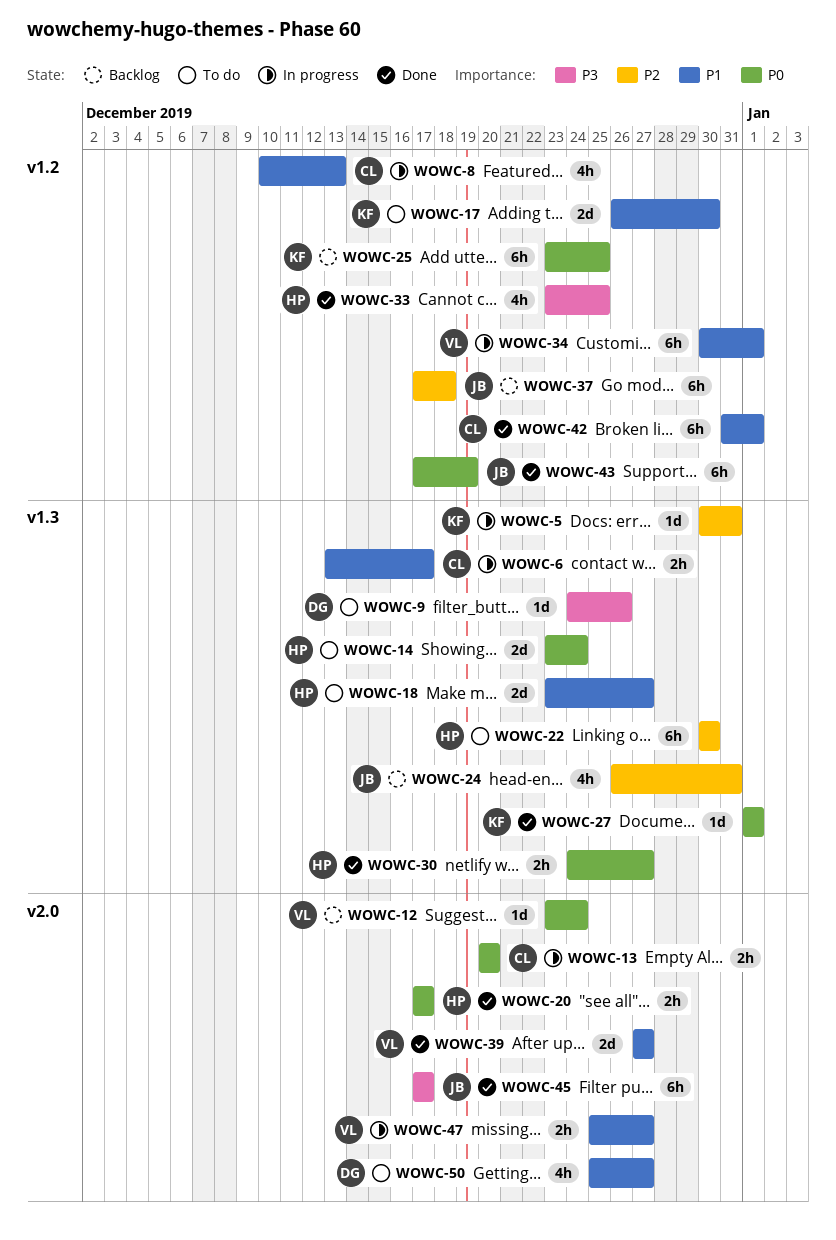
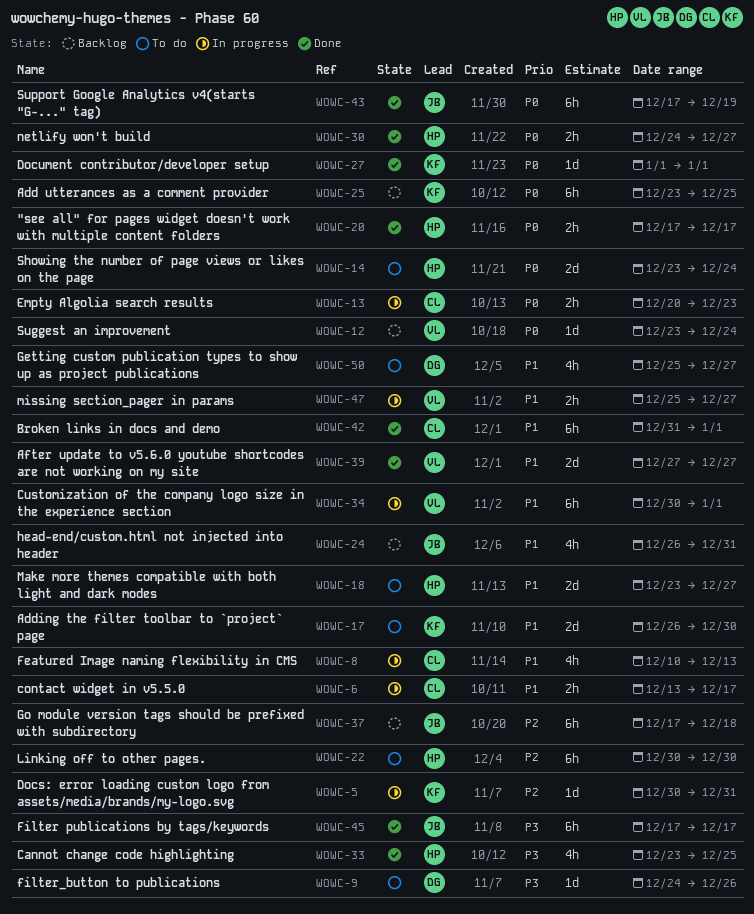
WOWC-13, due: Dec 20 -> Dec 23
WOWC-24, priority: P2 -> P1

